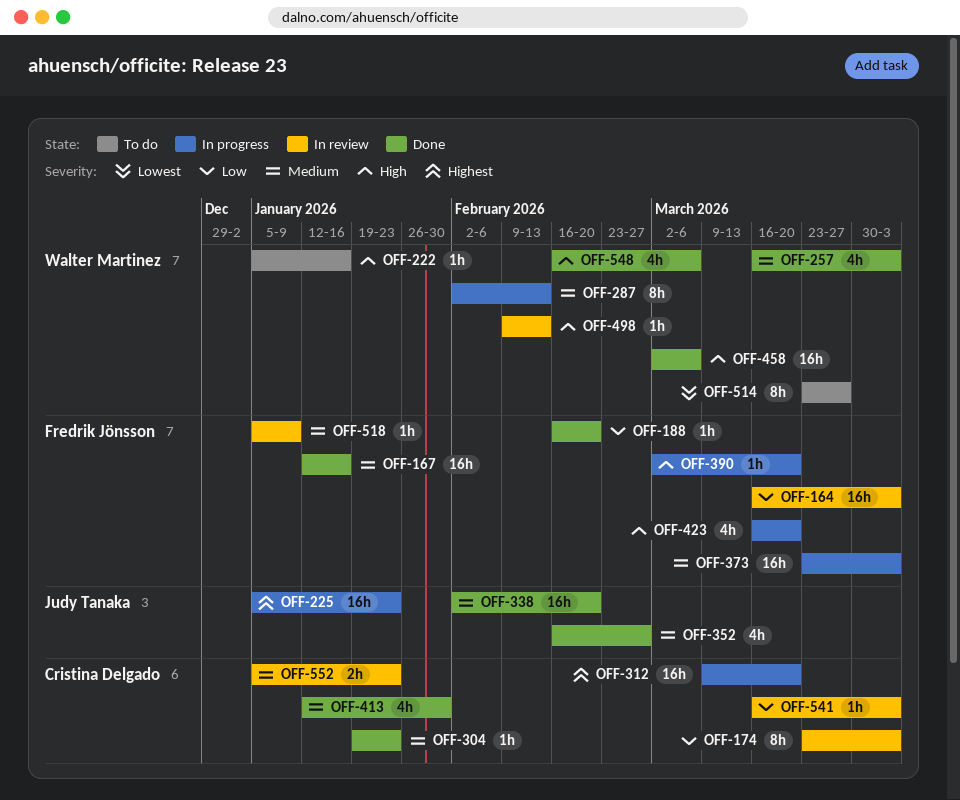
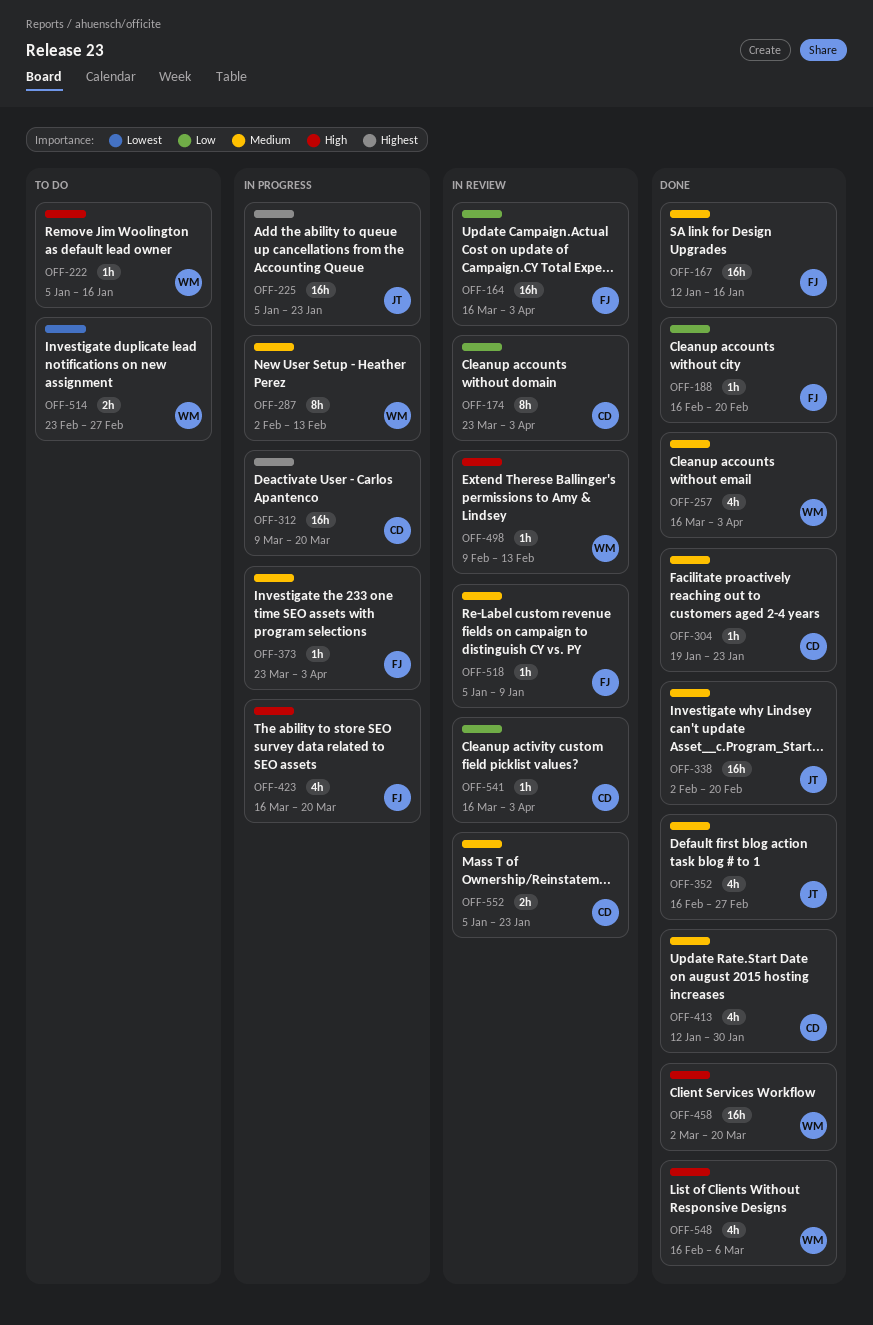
OFF-373, estimate: 16h -> 1h
OFF-390: present -> none
OFF-458, due: Mar 6 -> Mar 20
OFF-514, estimate: 8h -> 2h
OFF-514, start: Mar 23 -> Feb 23
OFF-514, due: Mar 27 -> Feb 27

